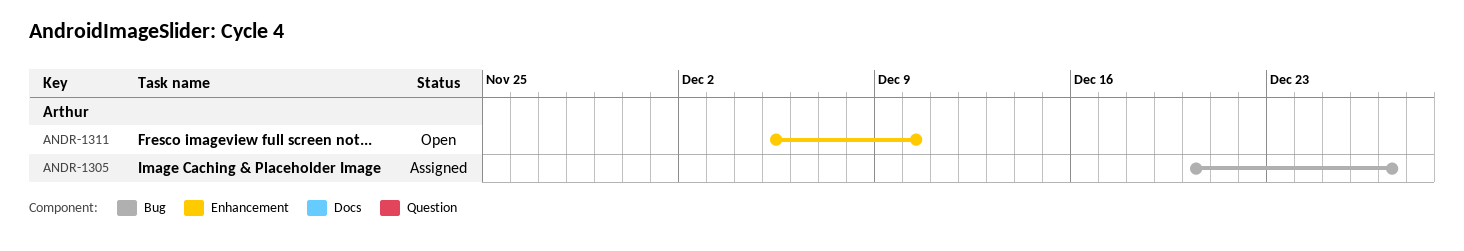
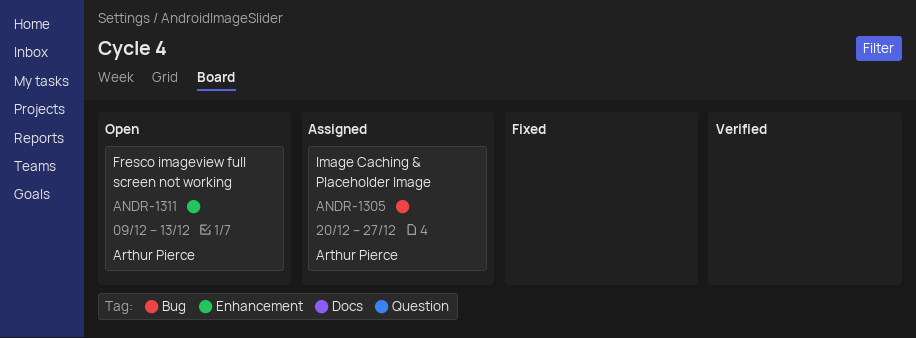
ANDR-1311, start: Dec 5 -> Dec 9
ANDR-1311, due: Dec 10 -> Dec 13

